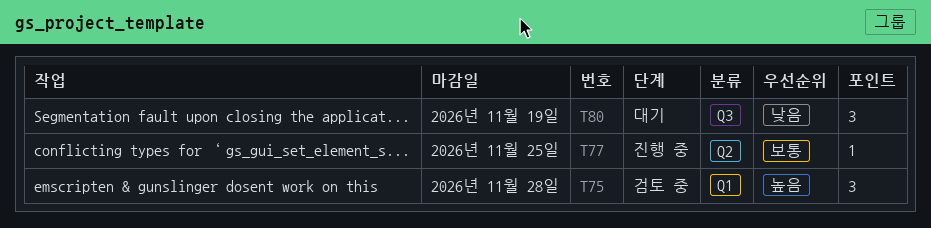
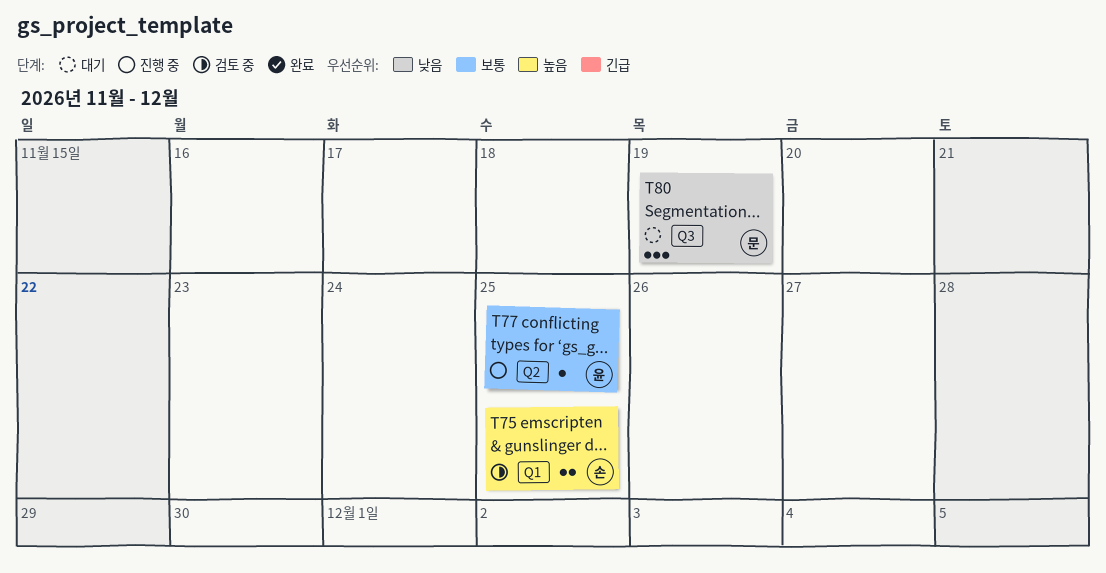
T75, estimate: 3 -> 2
T75, due: Nov 28 -> Nov 25

